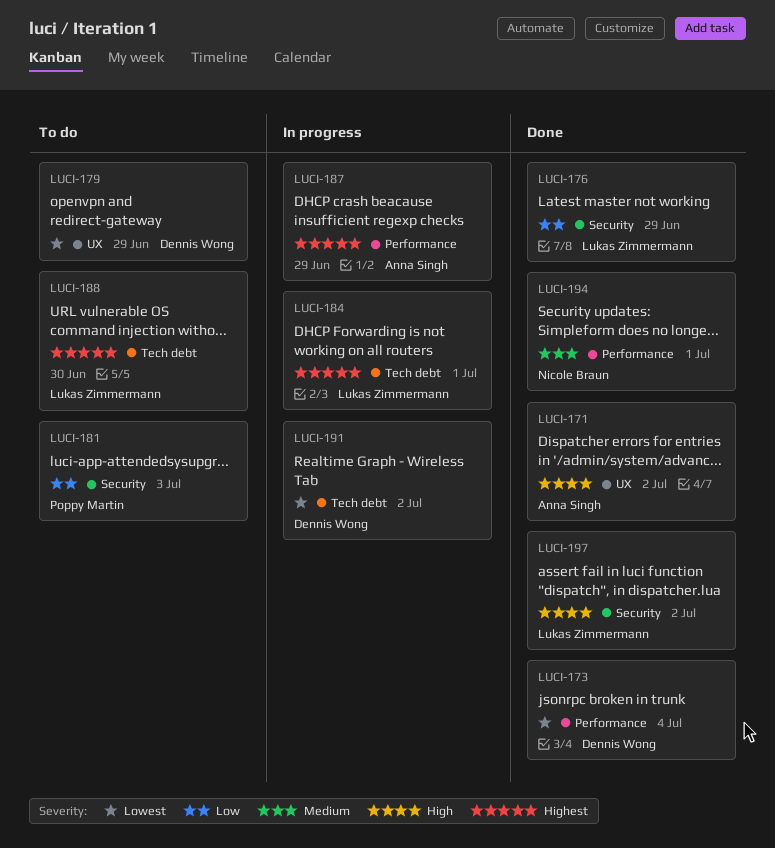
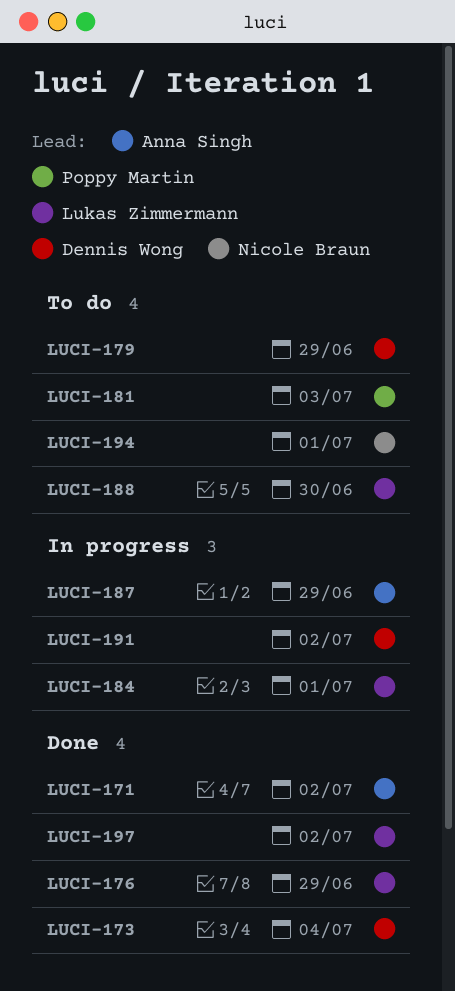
LUCI-194, status: Done -> To do

